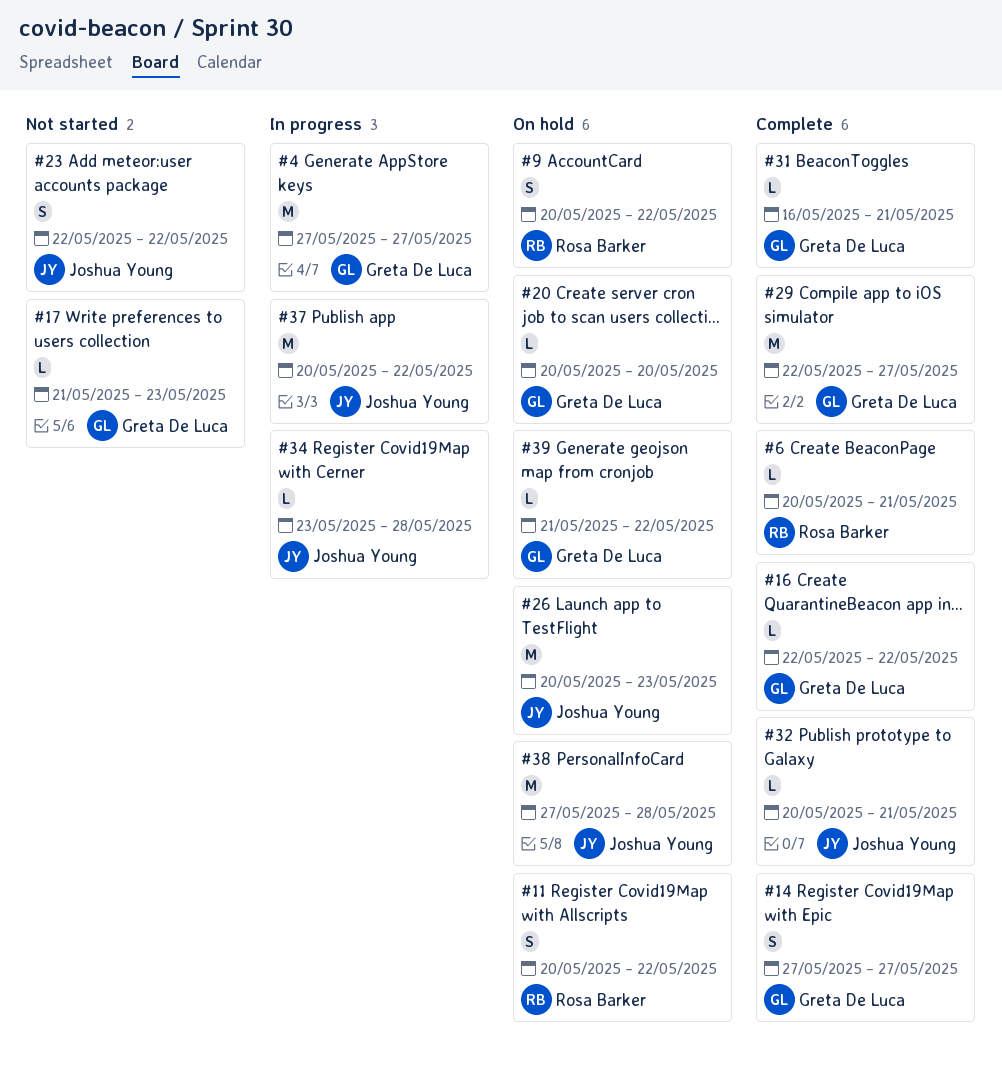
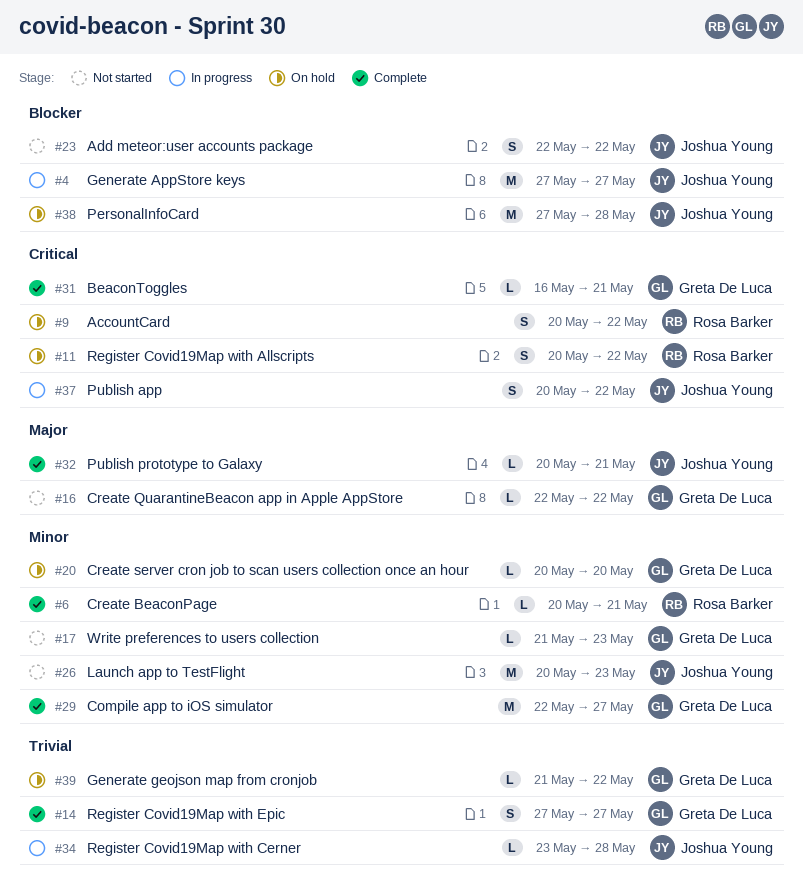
#4, owner: Greta De Luca -> Joshua Young
#16, status: Complete -> Not started
#26, status: On hold -> Not started
#37, estimate: M -> S

